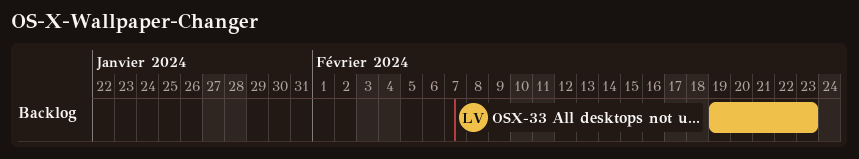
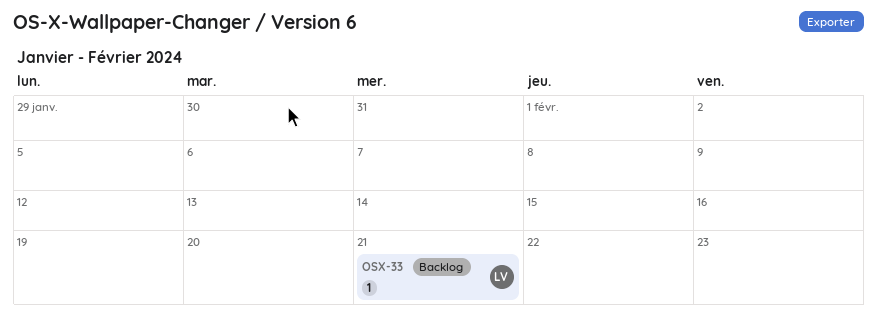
OSX-33, due: Feb 23 -> Feb 21

